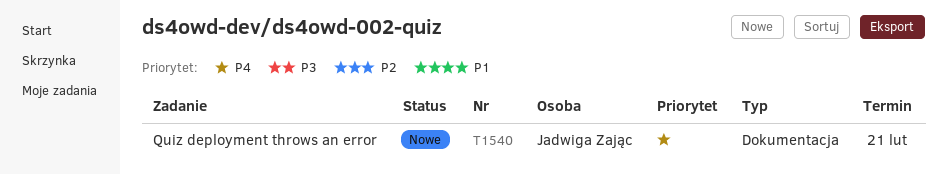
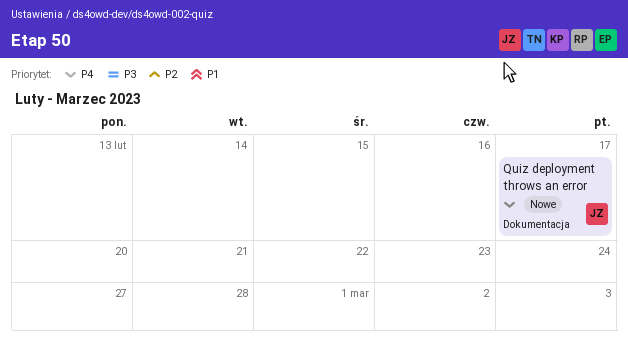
Quiz deployment throws an error, due: Feb 21 -> Feb 17

